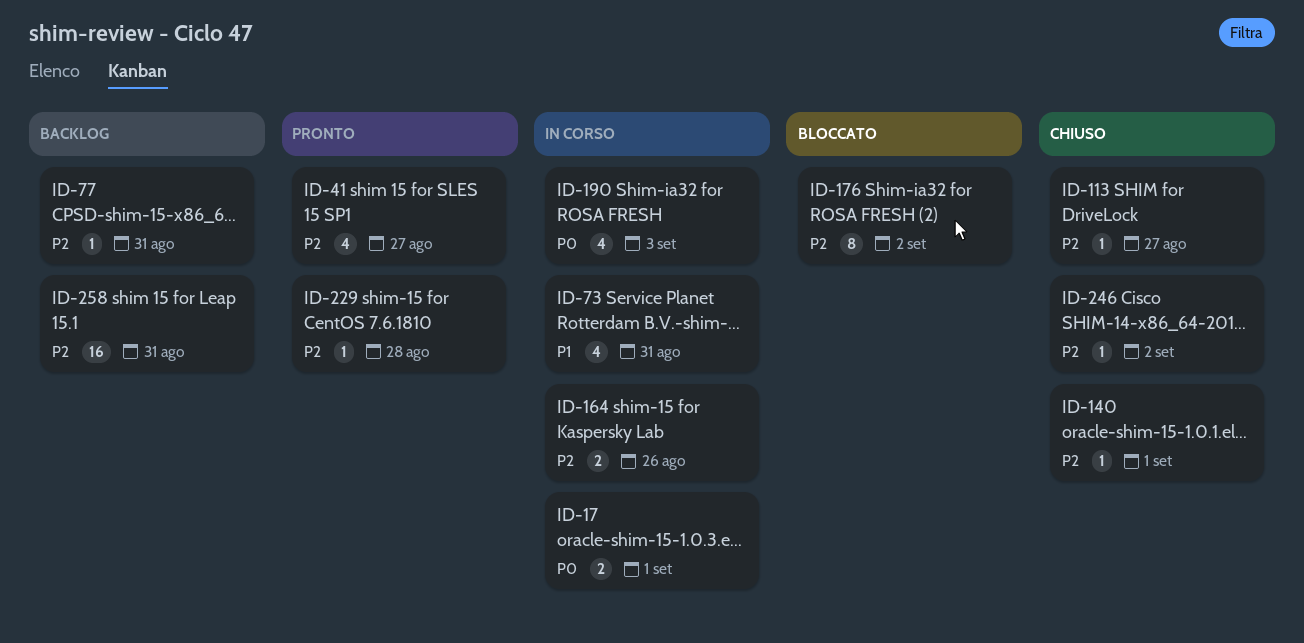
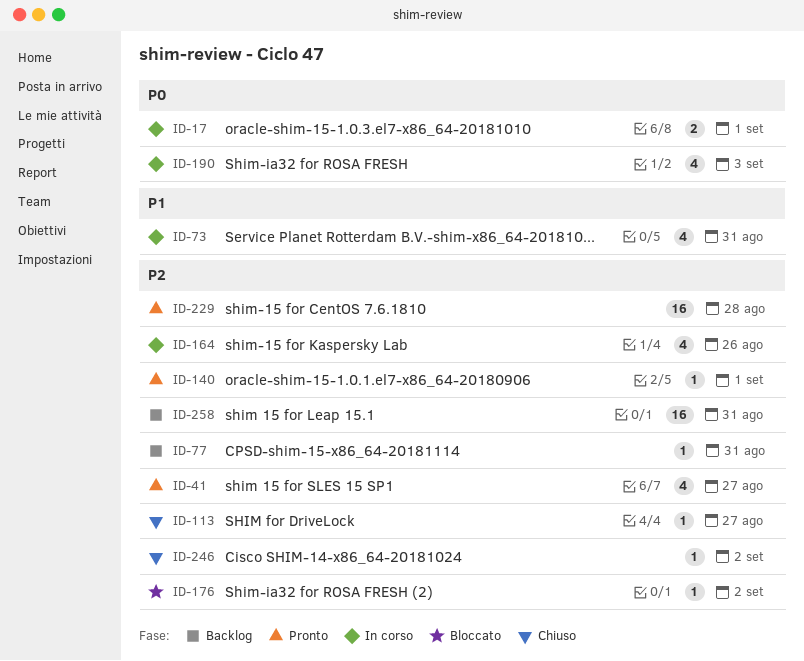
ID-140, status: Chiuso -> Pronto
ID-164, estimate: 2 -> 4
ID-176, estimate: 8 -> 1
ID-229, estimate: 1 -> 16

